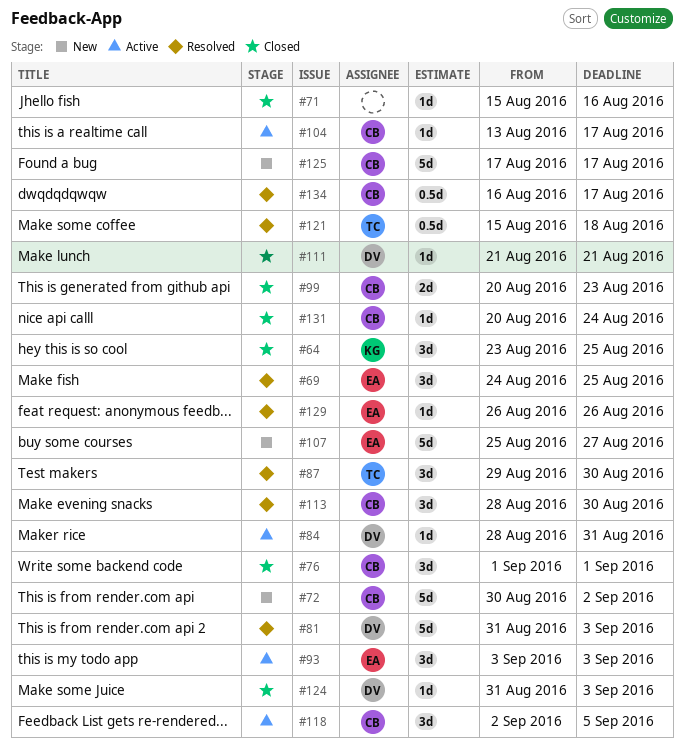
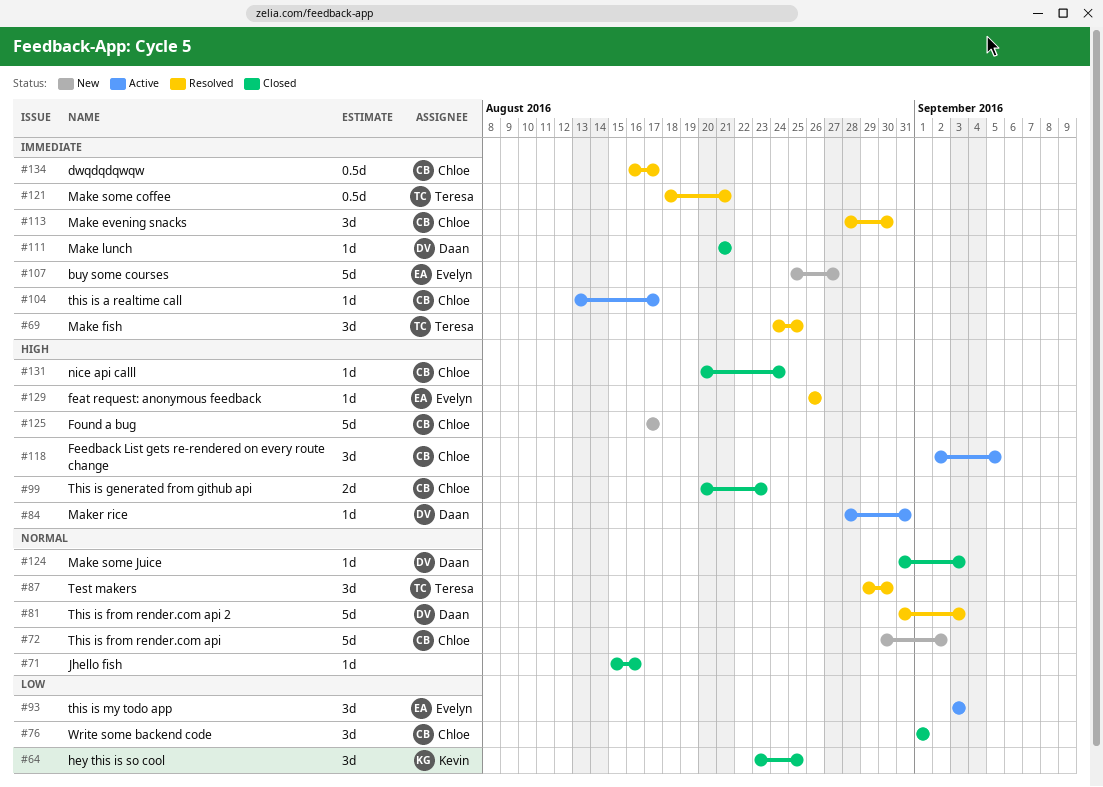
#69, owner: Evelyn -> Teresa
#121, start: Aug 15 -> Aug 18
#121, due: Aug 18 -> Aug 21

